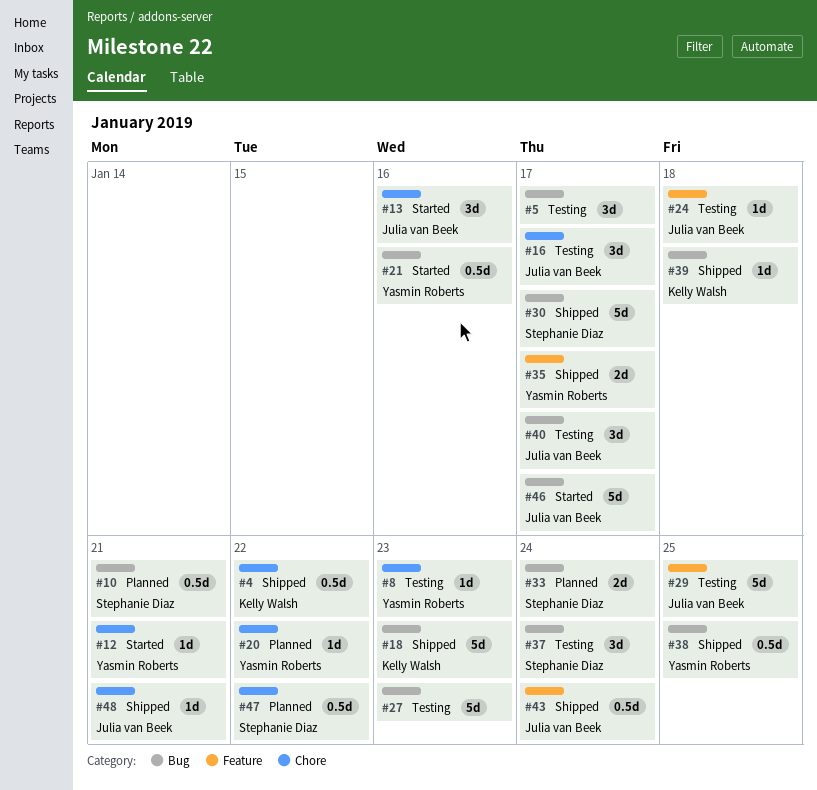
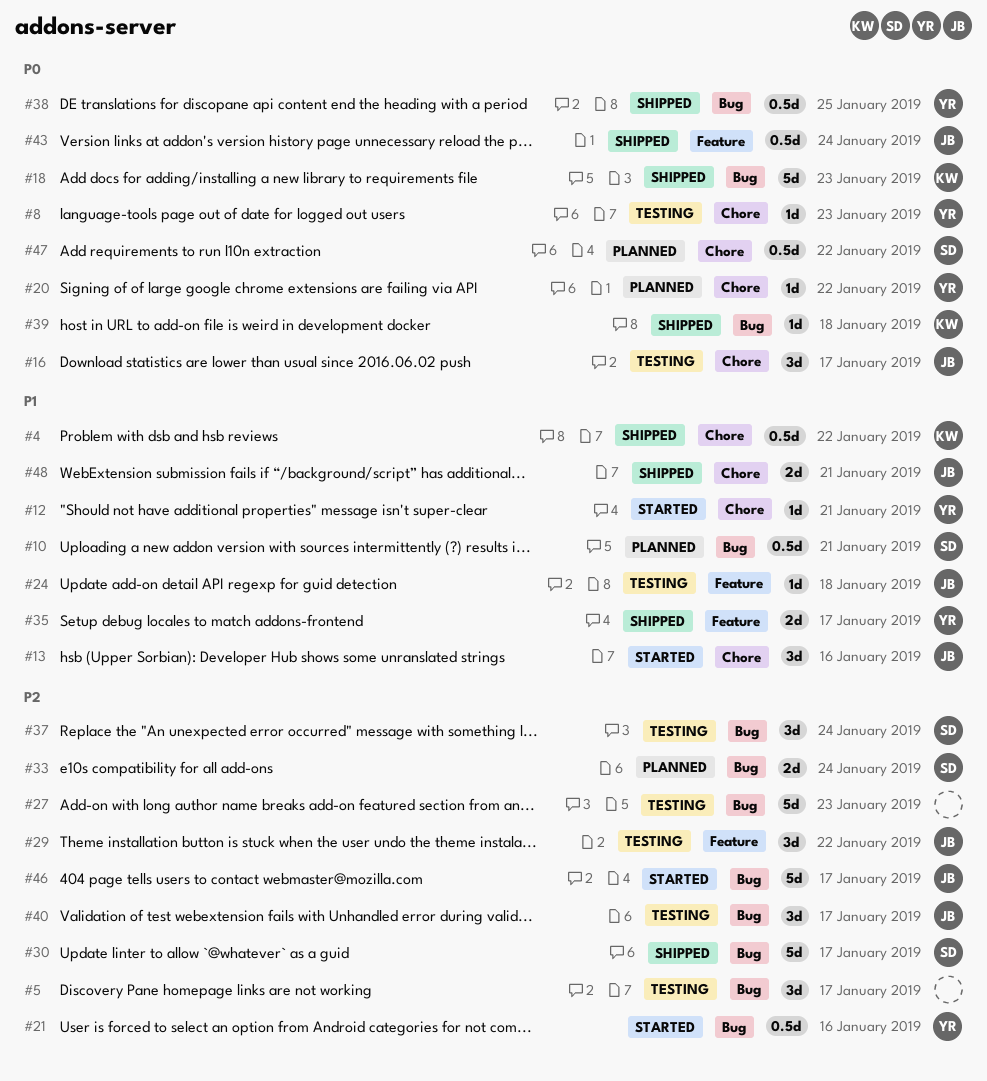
#29, estimate: 5d -> 3d
#29, due: Jan 25 -> Jan 22
#48, estimate: 1d -> 2d

